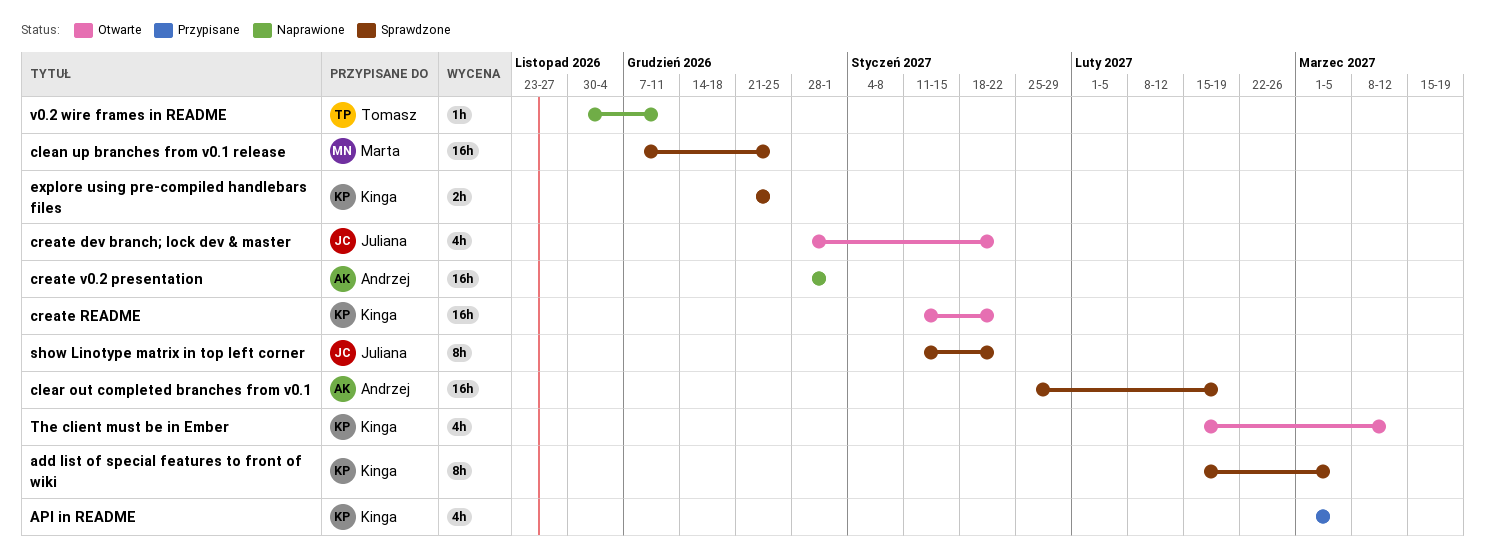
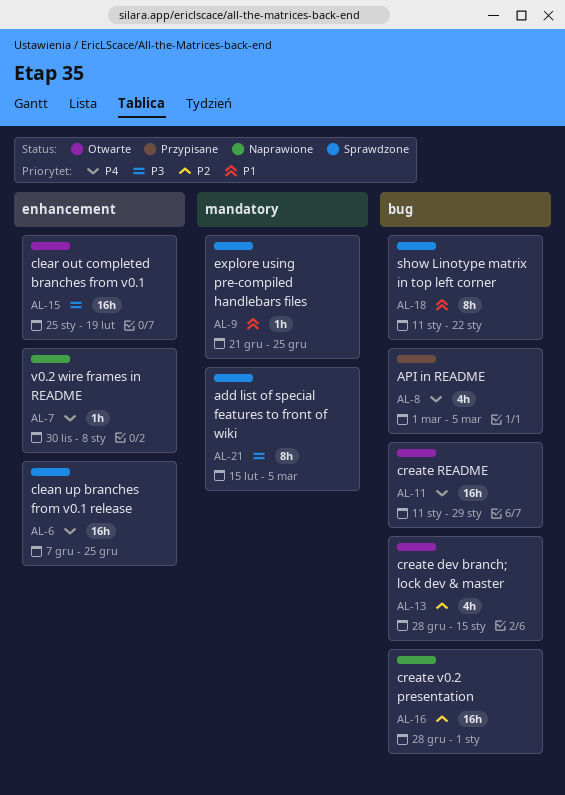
clear out completed branches from v0.1, status: Sprawdzone -> Otwarte
create dev branch; lock dev & master, due: Jan 22 -> Jan 15
create README, due: Jan 22 -> Jan 29
explore using pre-compiled handlebars files, estimate: 2h -> 1h
The client must be in Ember: present -> none
v0.2 wire frames in README, due: Dec 11 -> Jan 8

